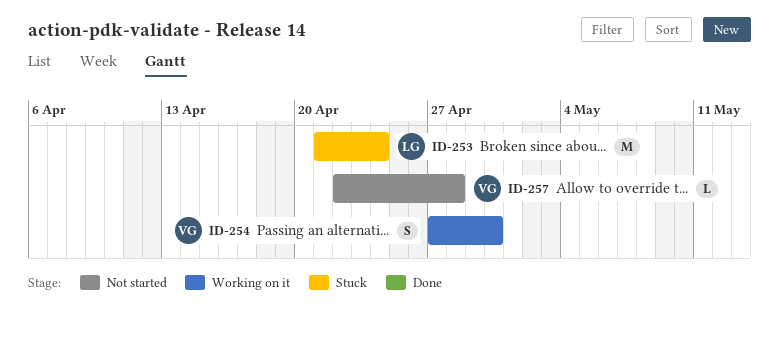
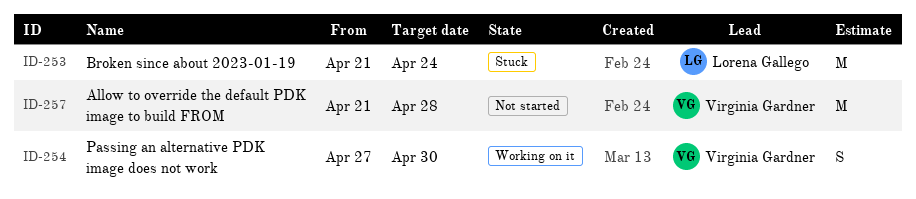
ID-257, estimate: L -> M
ID-257, start: Apr 22 -> Apr 21

